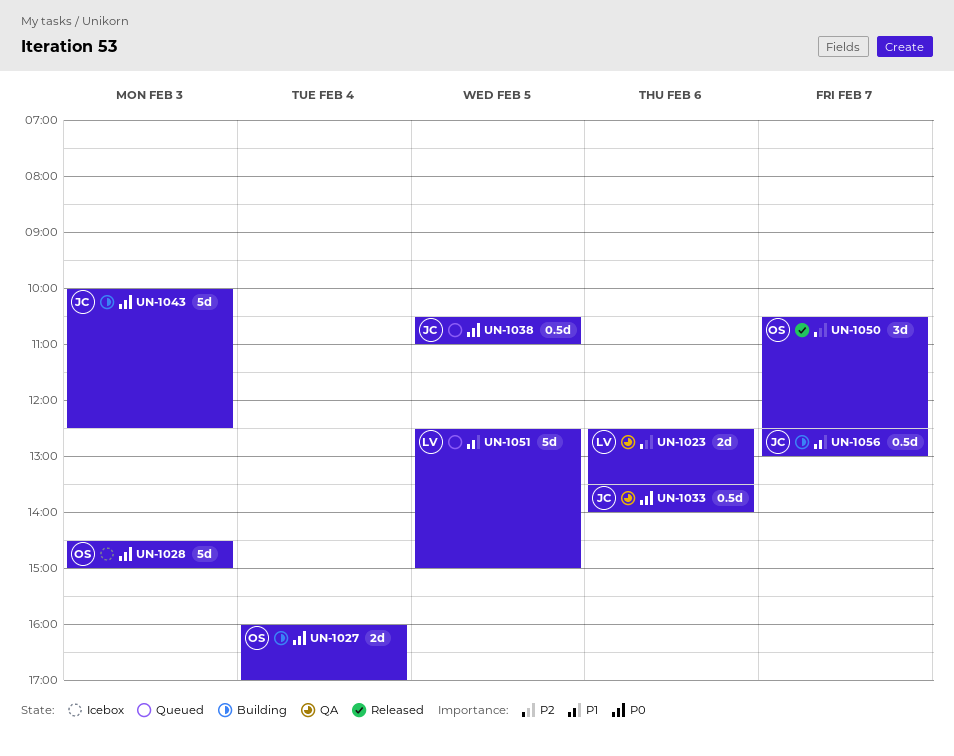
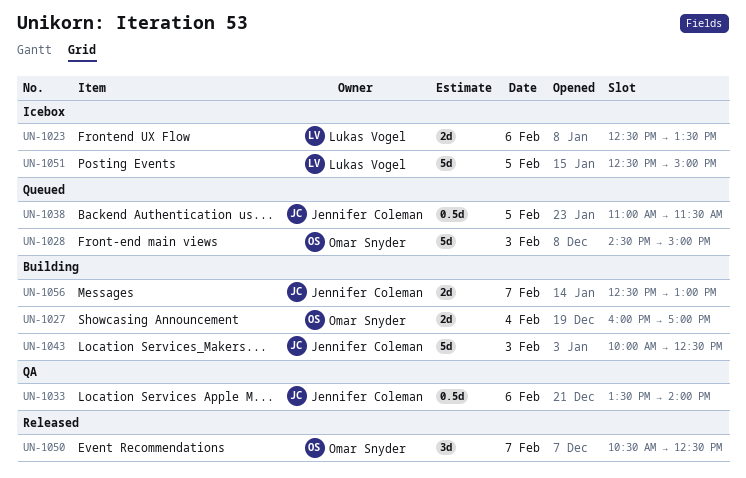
UN-1023, status: QA -> Icebox
UN-1028, status: Icebox -> Queued
UN-1038, begins: 10:30 -> 11:00
UN-1038, ends: 11:00 -> 11:30
UN-1051, status: Queued -> Icebox
UN-1056, estimate: 0.5d -> 2d

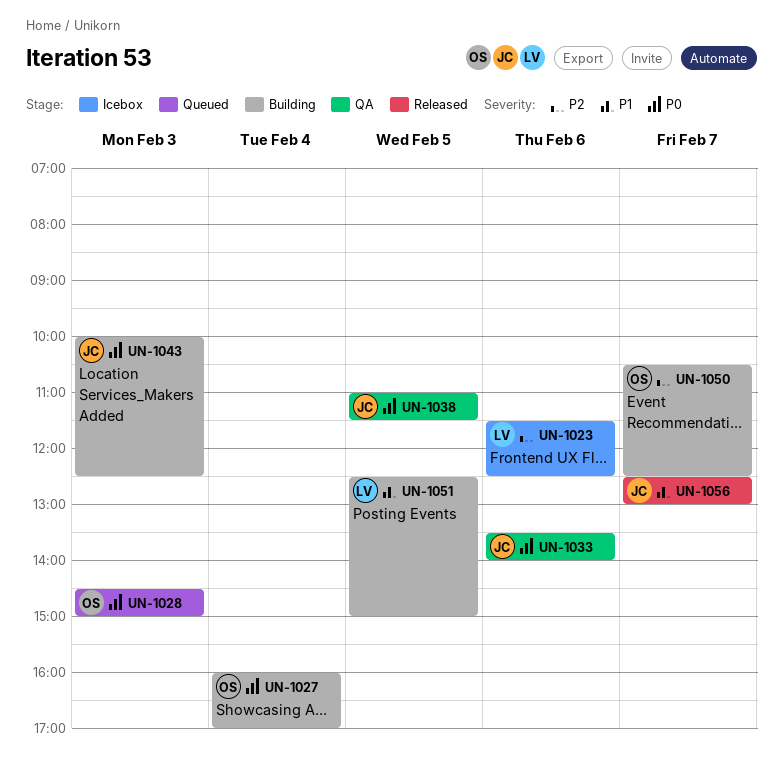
UN-1023, begins: 12:30 -> 11:30
UN-1023, ends: 13:30 -> 12:30
UN-1038, status: Queued -> QA
UN-1050, status: Released -> Building
UN-1051, status: Icebox -> Building
UN-1056, status: Building -> Released

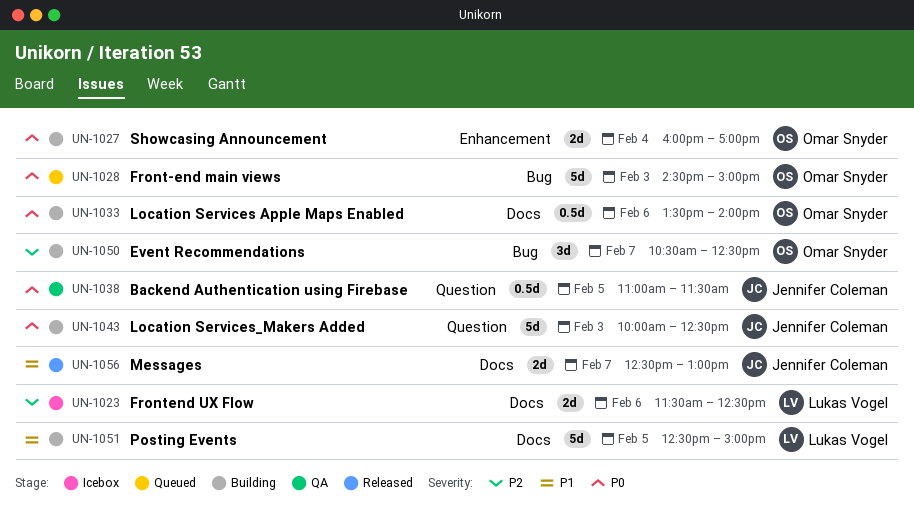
UN-1033, status: QA -> Building
UN-1033, owner: Jennifer Coleman -> Omar Snyder

